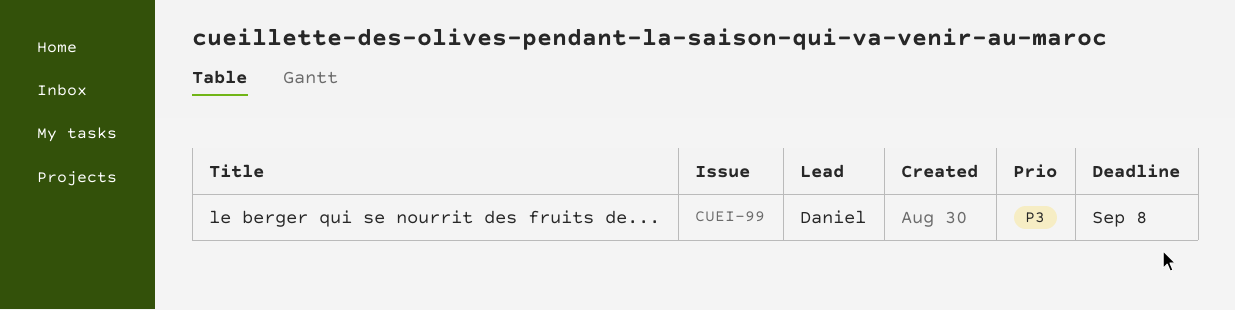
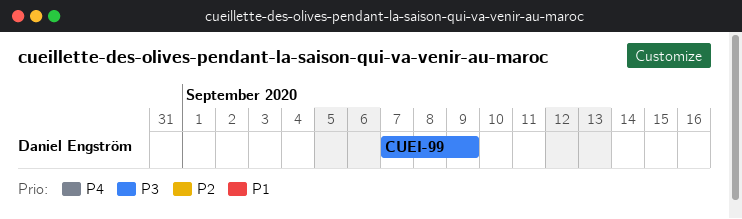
CUEI-99, due: Sep 8 -> Sep 9

